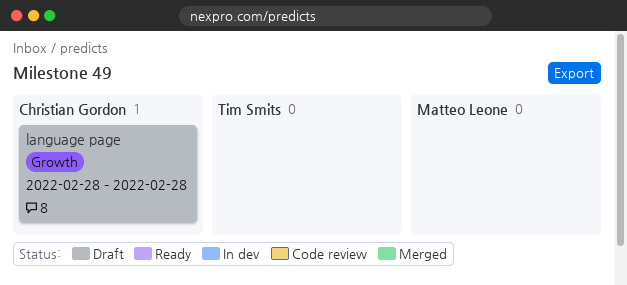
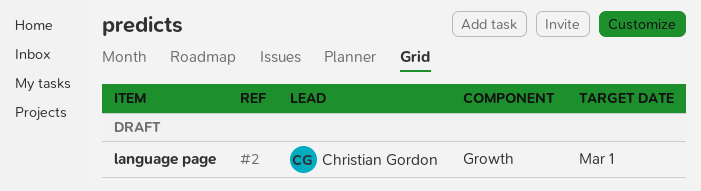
language page, due: Feb 28 -> Mar 1

